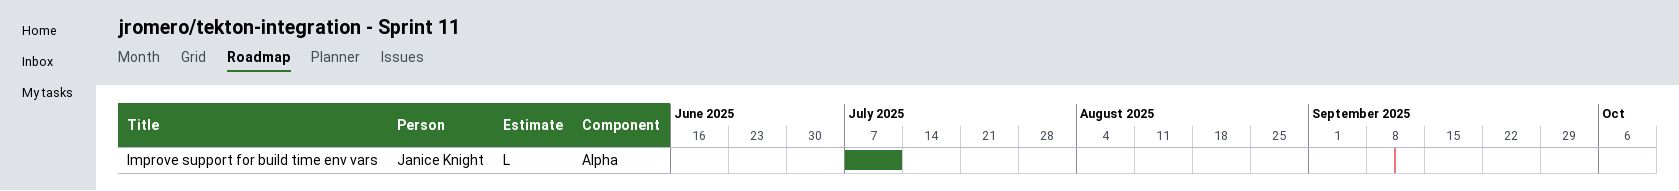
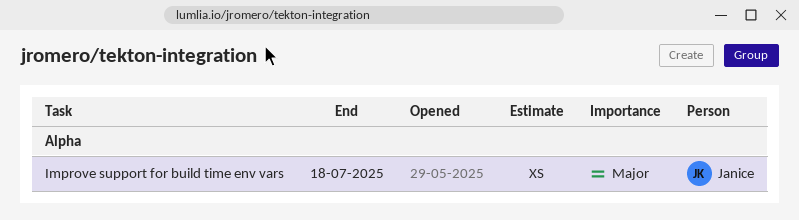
Improve support for build time env vars, estimate: L -> XS
Improve support for build time env vars, due: Jul 11 -> Jul 18

